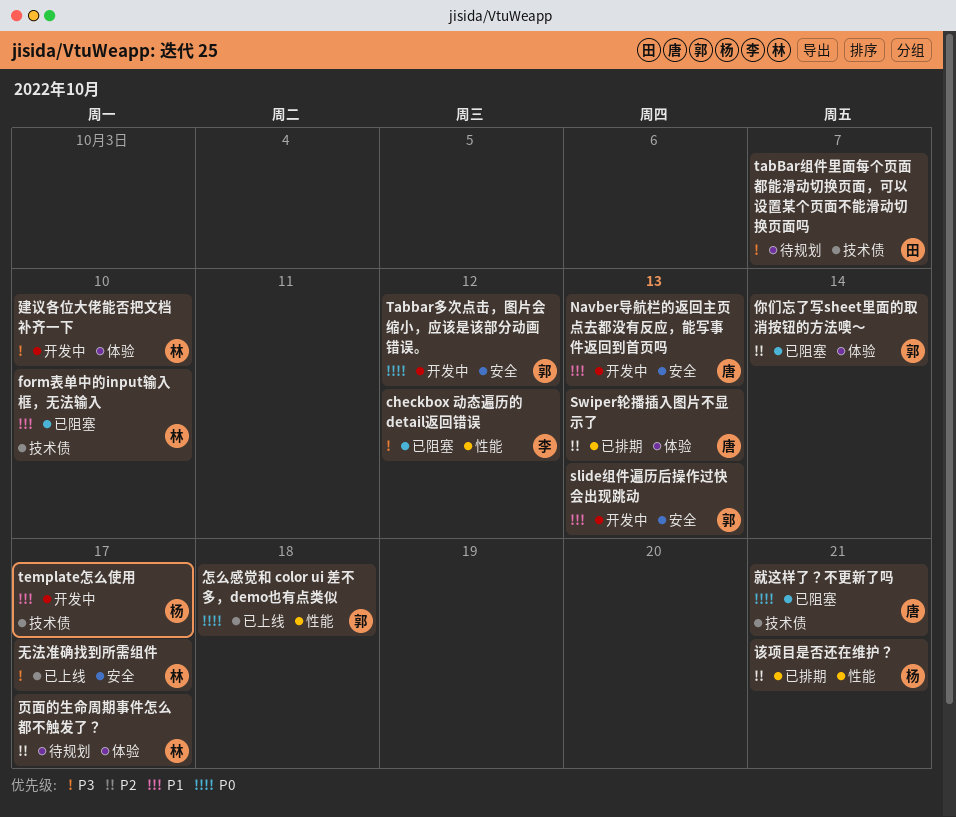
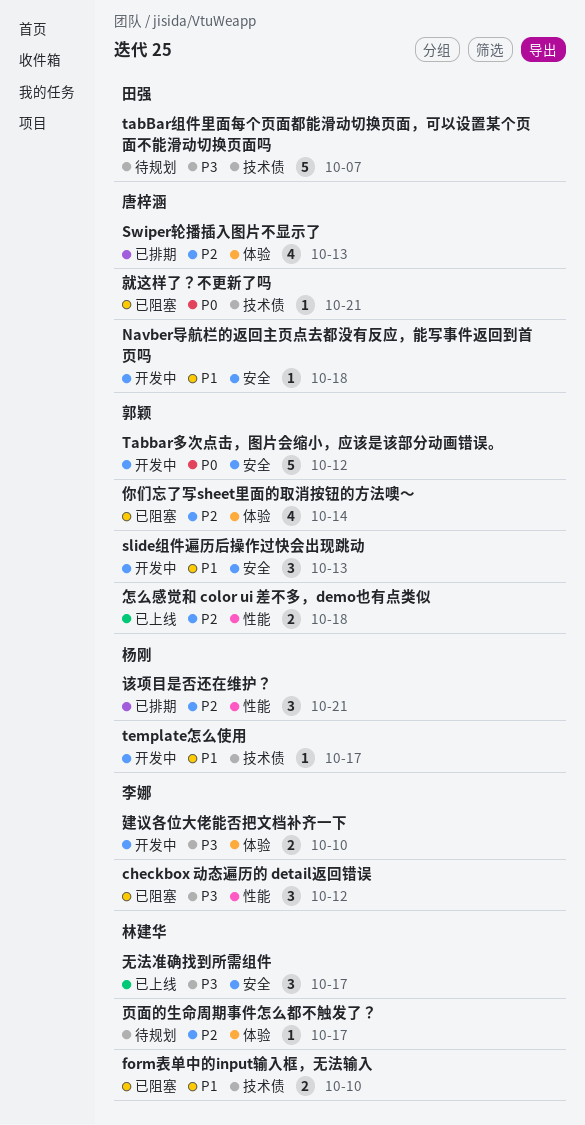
Navber导航栏的返回主页点去都没有反应，能写事件返回到首页吗, due: Oct 13 -> Oct 18
建议各位大佬能否把文档补齐一下, owner: 林建华 -> 李娜
怎么感觉和 color ui 差不多，demo也有点类似, priority: P0 -> P2

